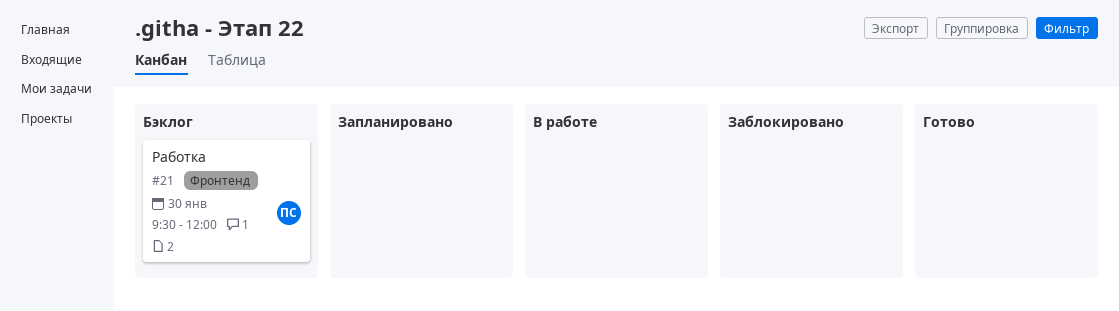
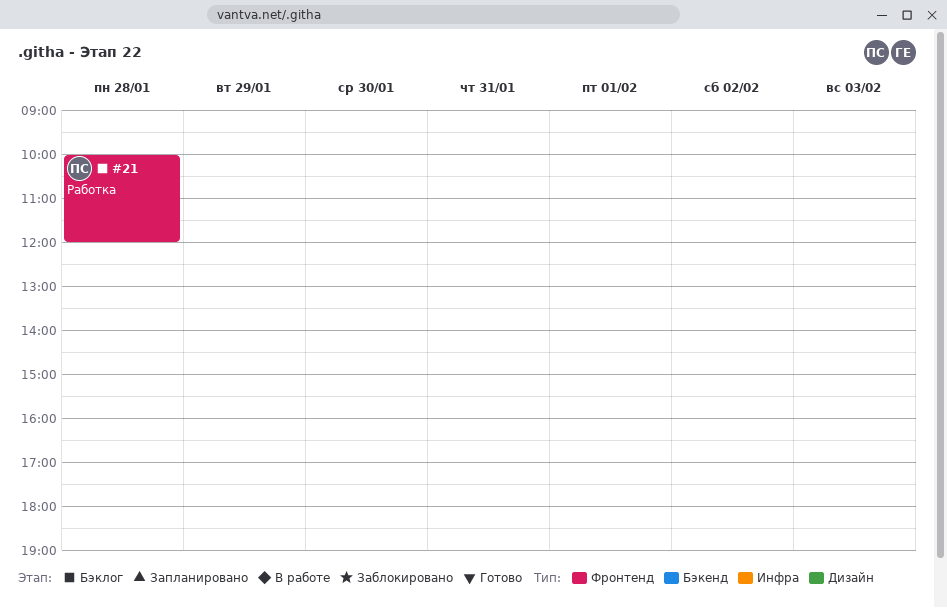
#21, day: Jan 30 -> Jan 28
#21, begins: 09:30 -> 10:00

